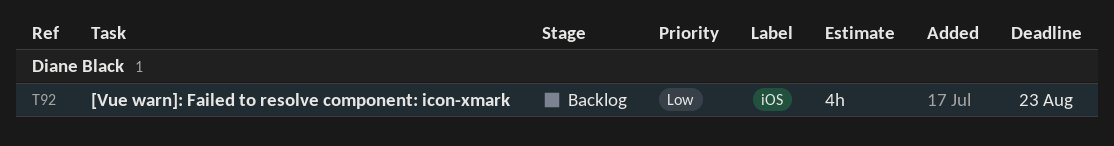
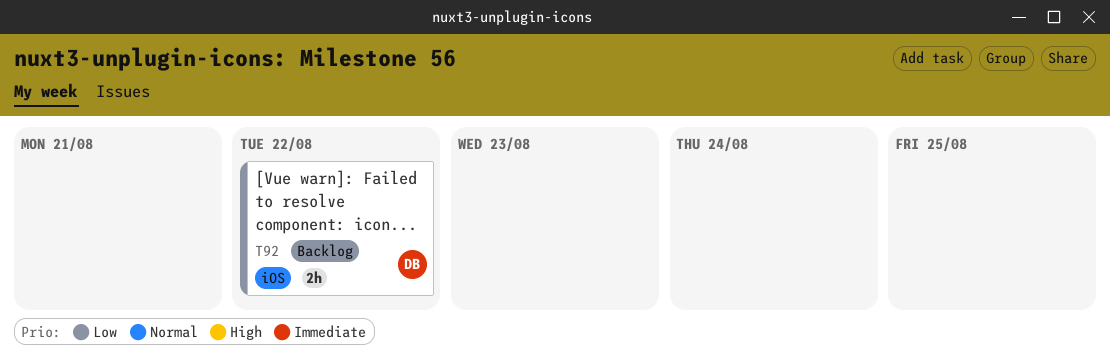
T92, estimate: 4h -> 2h
T92, due: Aug 23 -> Aug 22

